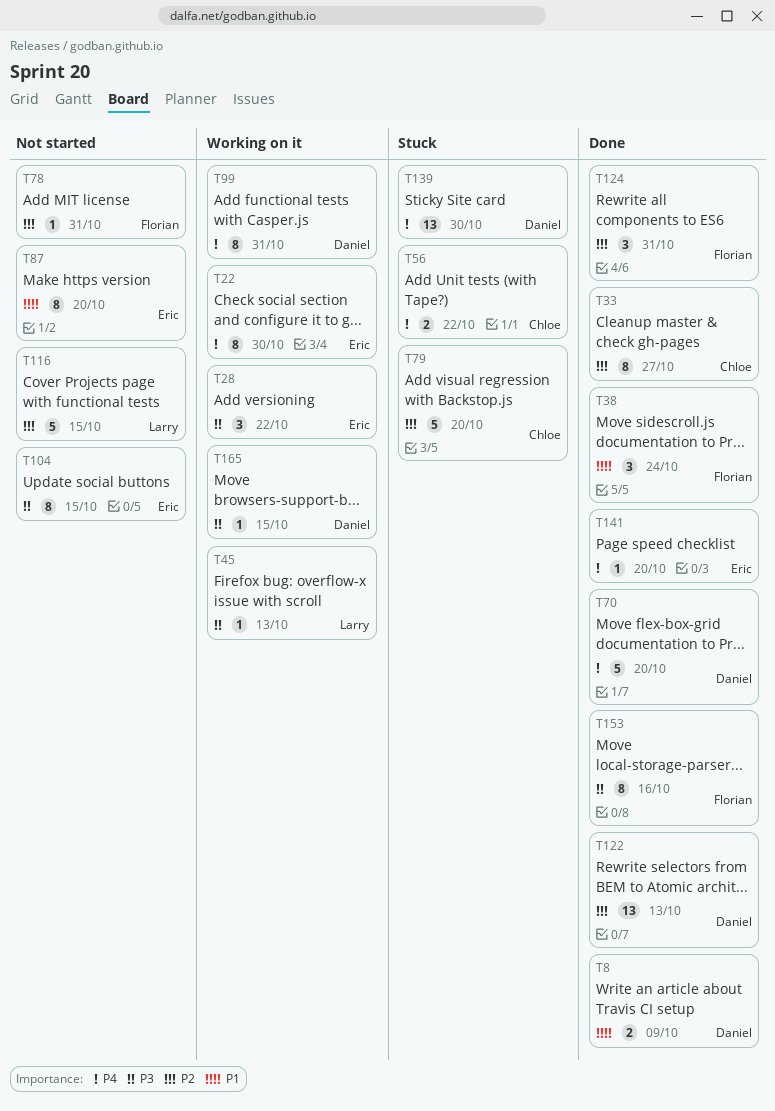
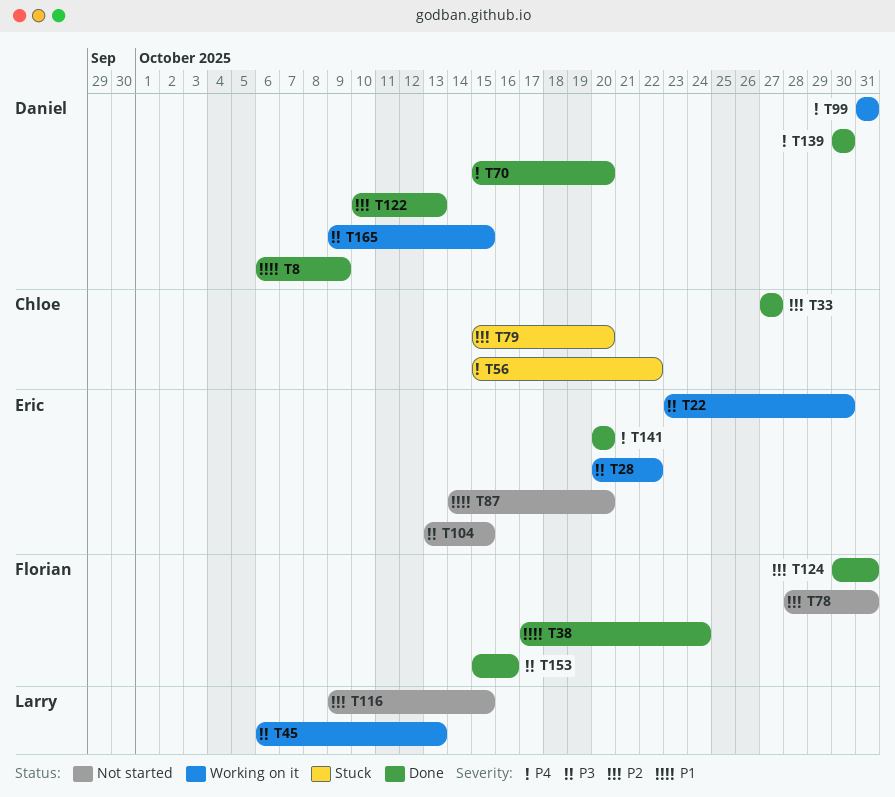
T22, priority: P4 -> P3
T139, status: Stuck -> Done

